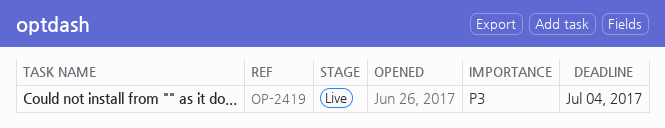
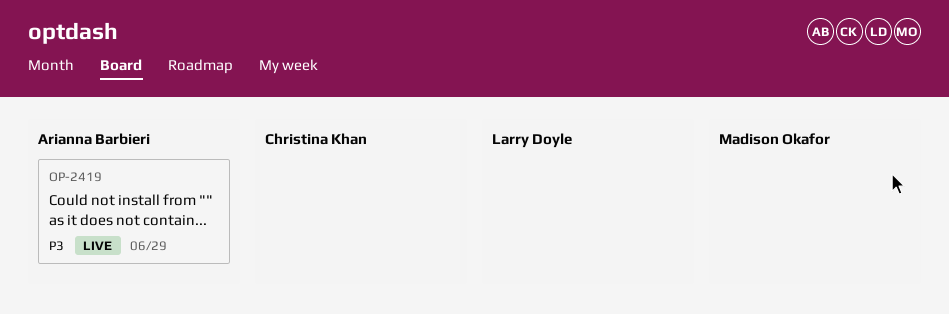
OP-2419, due: Jul 4 -> Jun 29

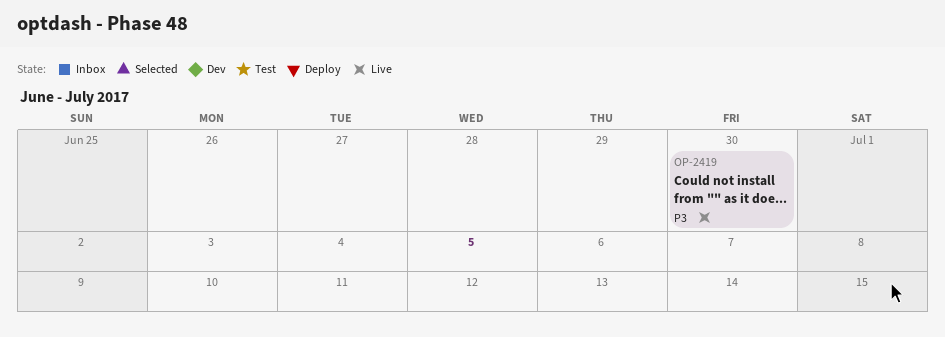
OP-2419, due: Jun 29 -> Jun 30

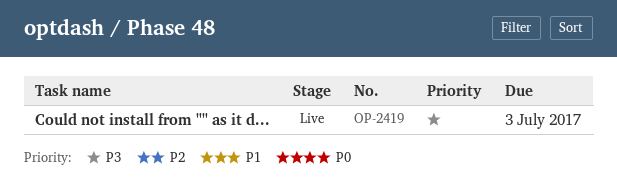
OP-2419, due: Jun 30 -> Jul 3

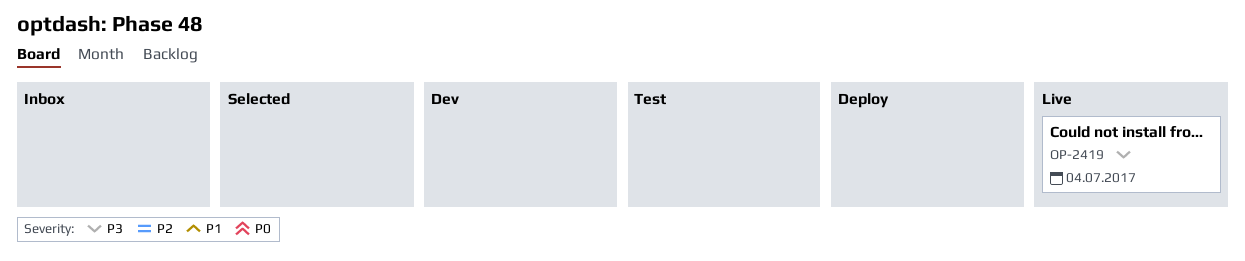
OP-2419, due: Jul 3 -> Jul 4

